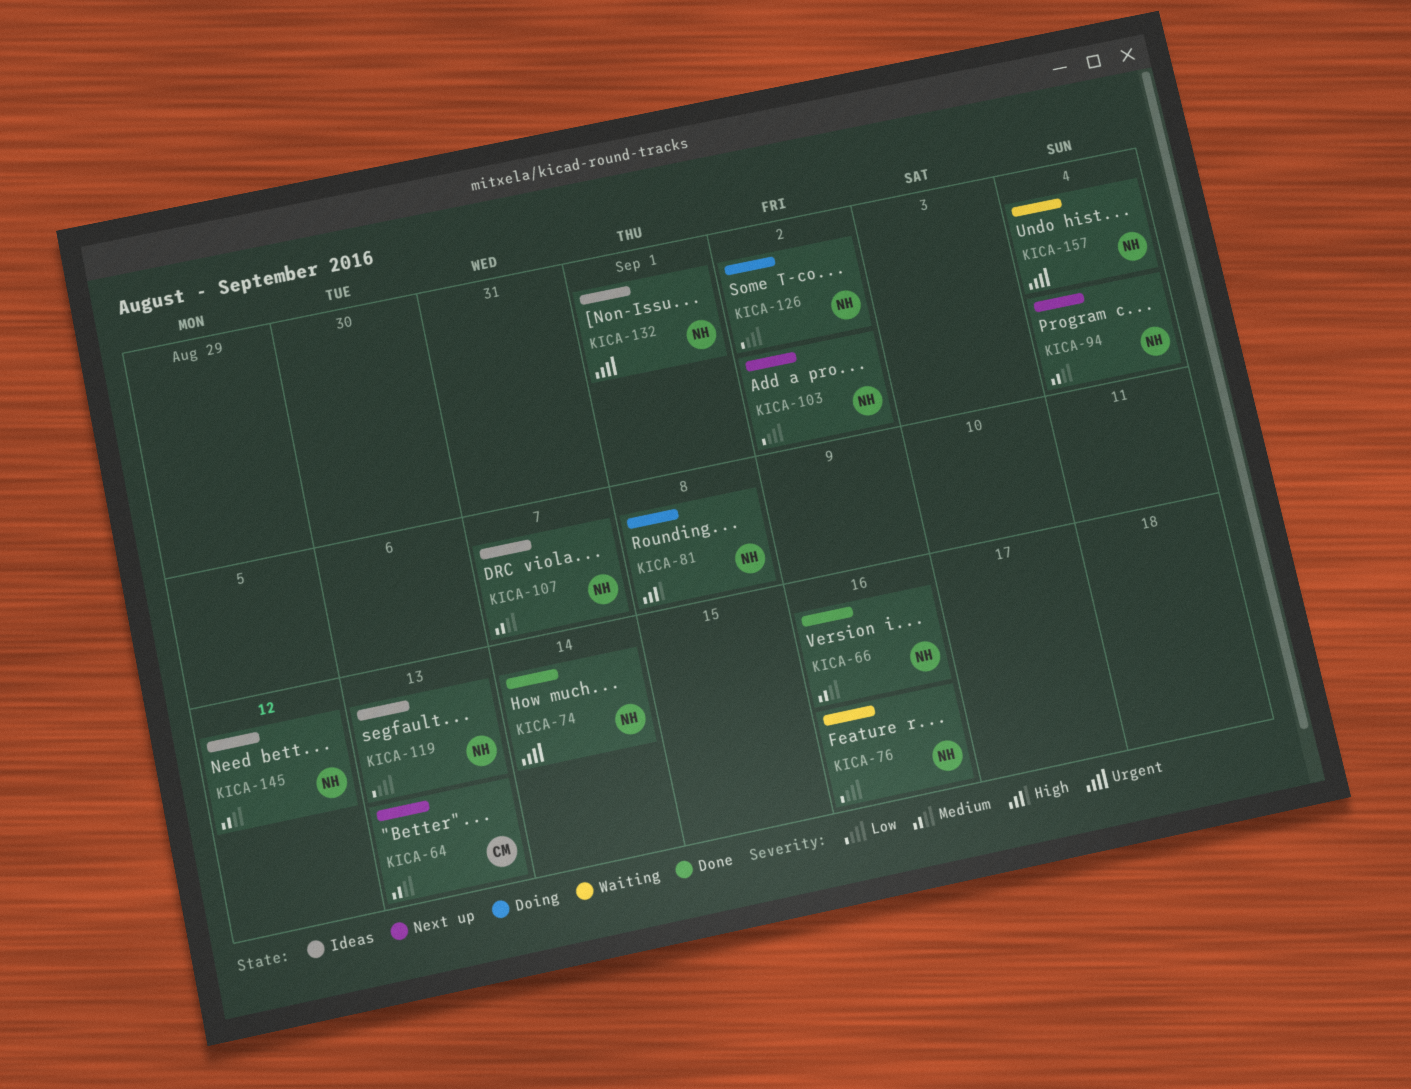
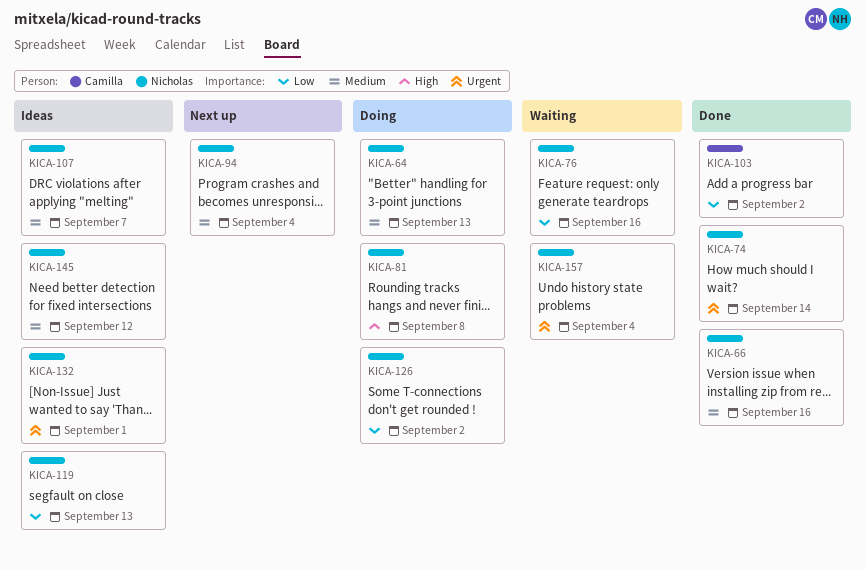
KICA-64, status: Next up -> Doing
KICA-64, owner: Camilla -> Nicholas
KICA-103, status: Next up -> Done
KICA-103, owner: Nicholas -> Camilla

